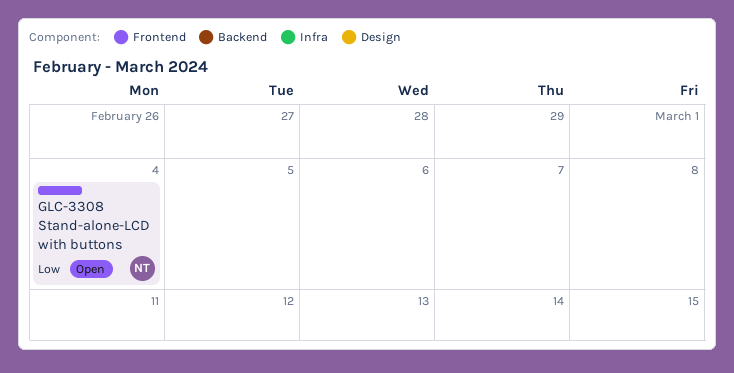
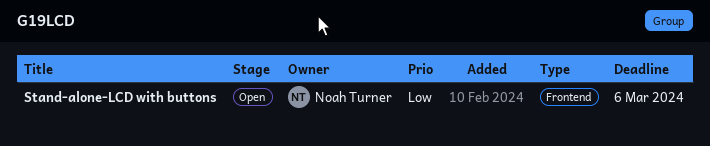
Stand-alone-LCD with buttons, due: Mar 4 -> Mar 6

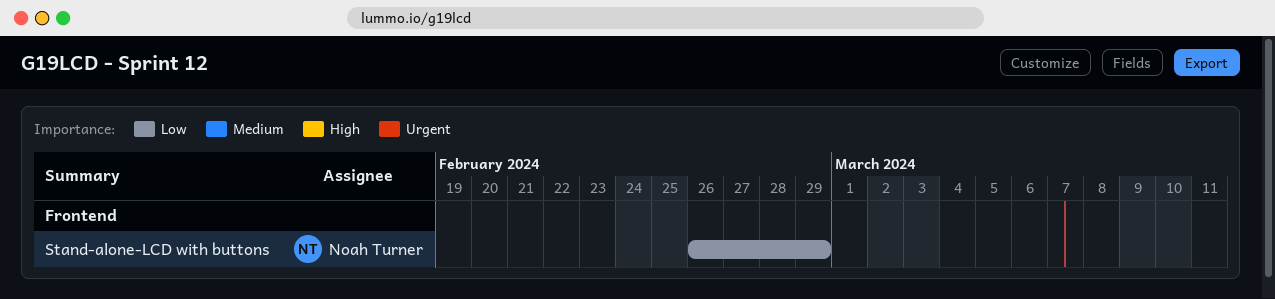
Stand-alone-LCD with buttons, due: Mar 6 -> Feb 29

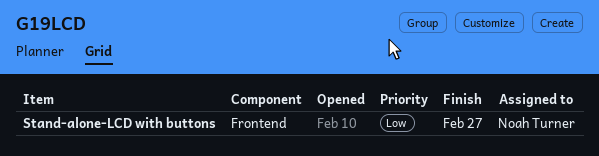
Stand-alone-LCD with buttons, due: Feb 29 -> Feb 27

